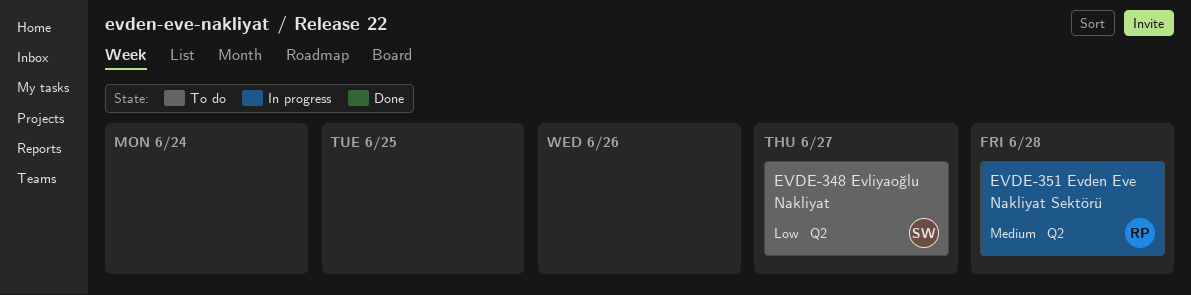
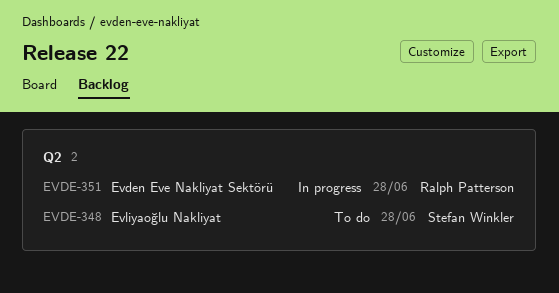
EVDE-348, due: Jun 27 -> Jun 28

